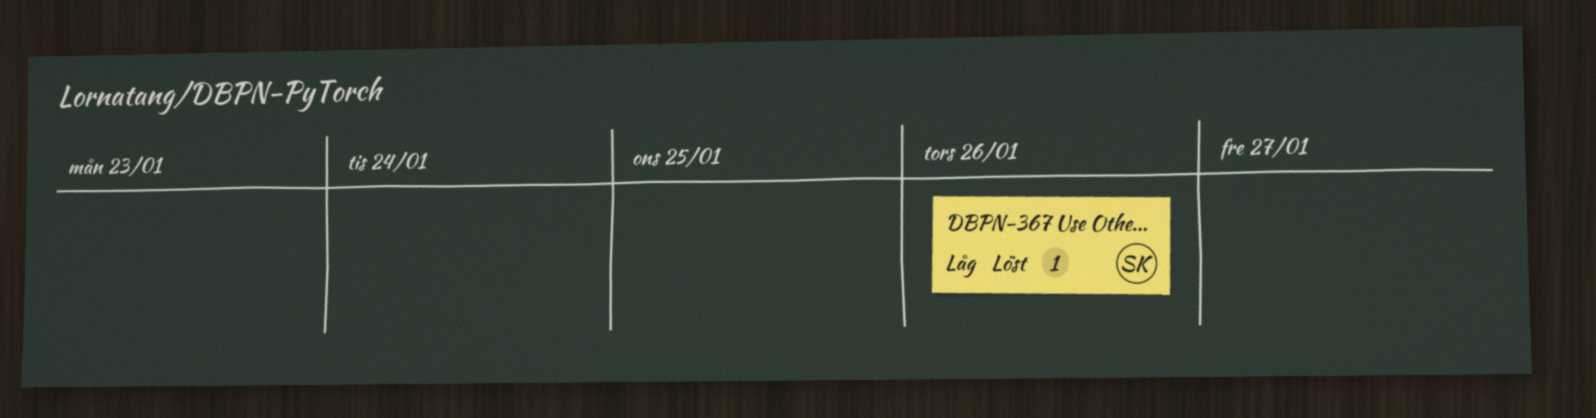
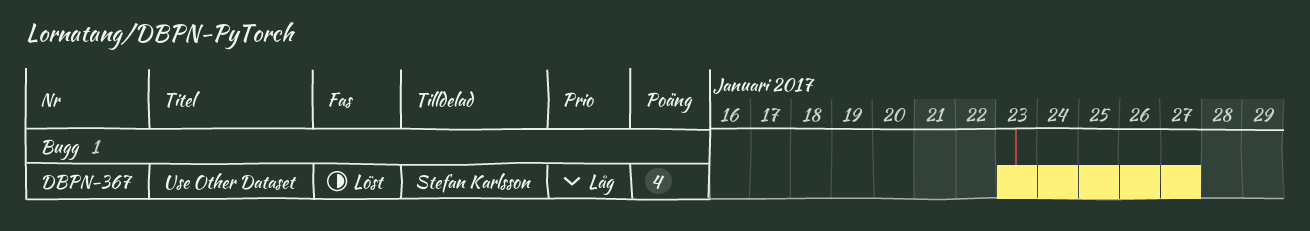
DBPN-367, estimate: 1 -> 4
DBPN-367, due: Jan 26 -> Jan 27

